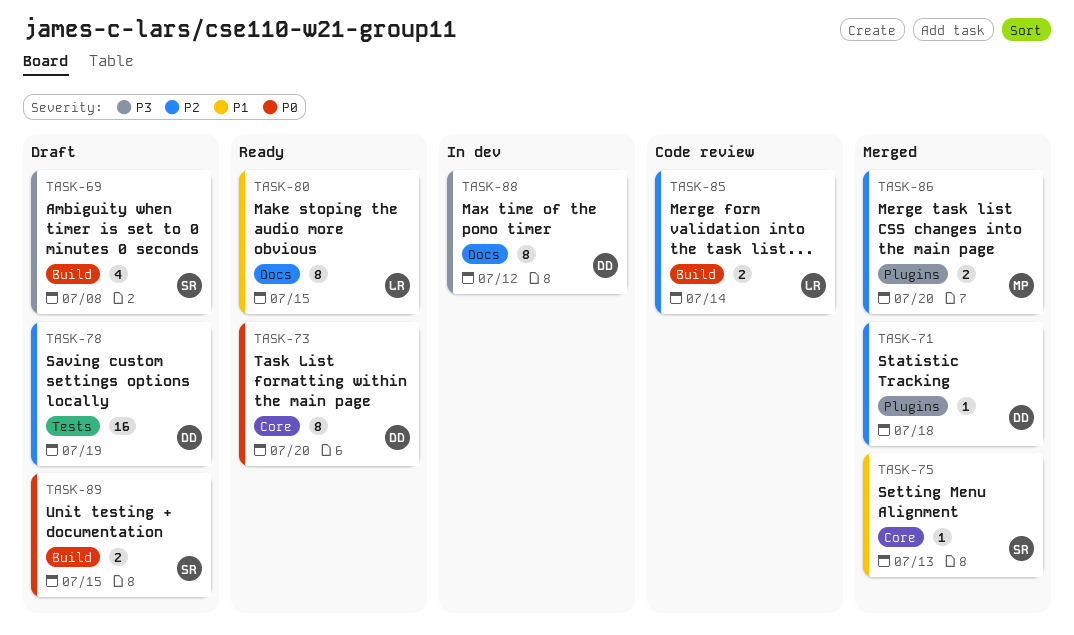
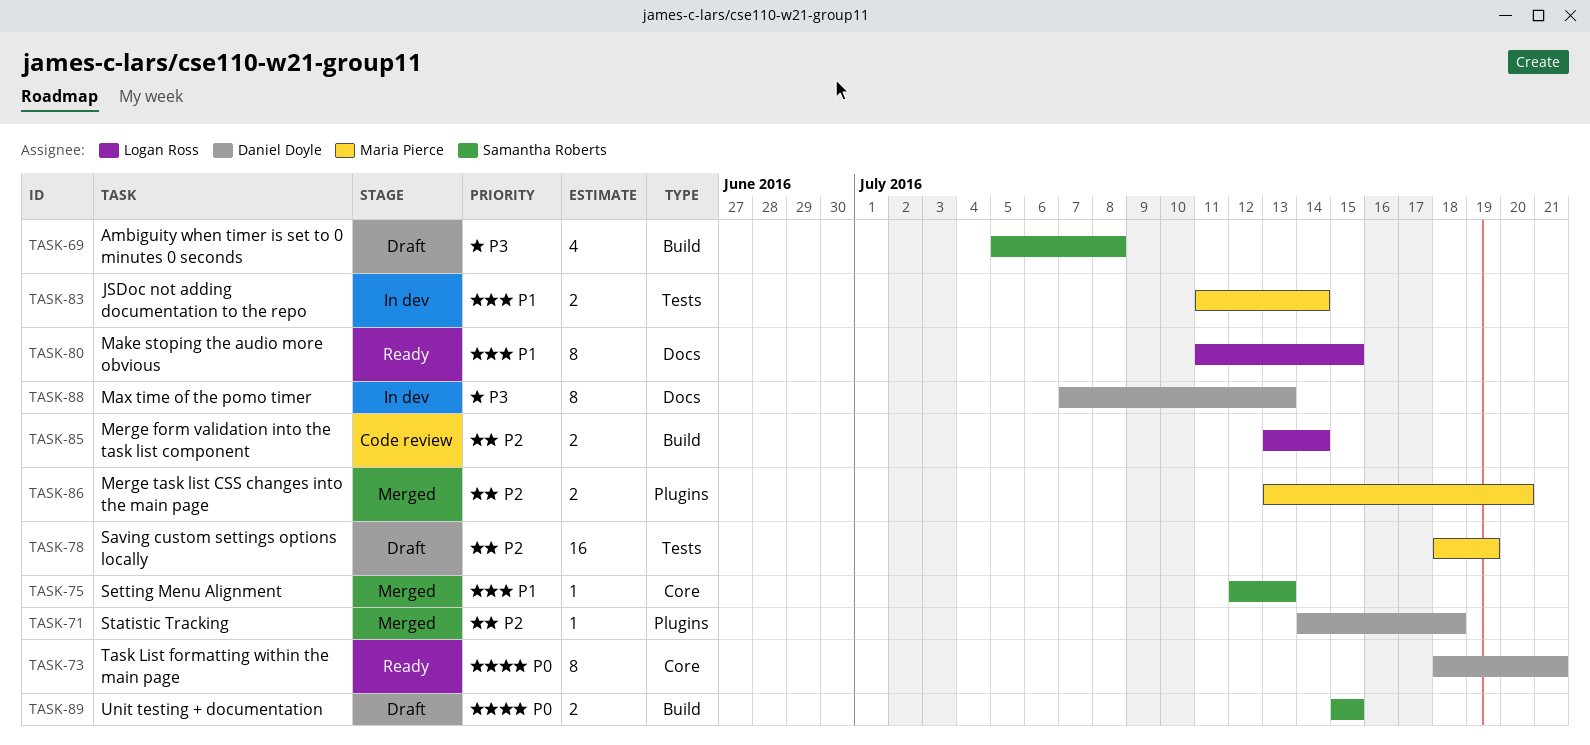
TASK-73, due: Jul 20 -> Jul 21
TASK-78, owner: Daniel Doyle -> Maria Pierce
TASK-83: none -> present
TASK-88, due: Jul 12 -> Jul 13

